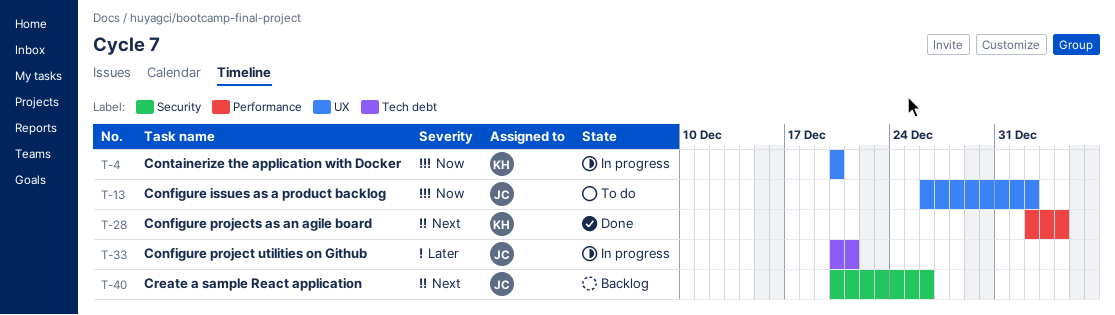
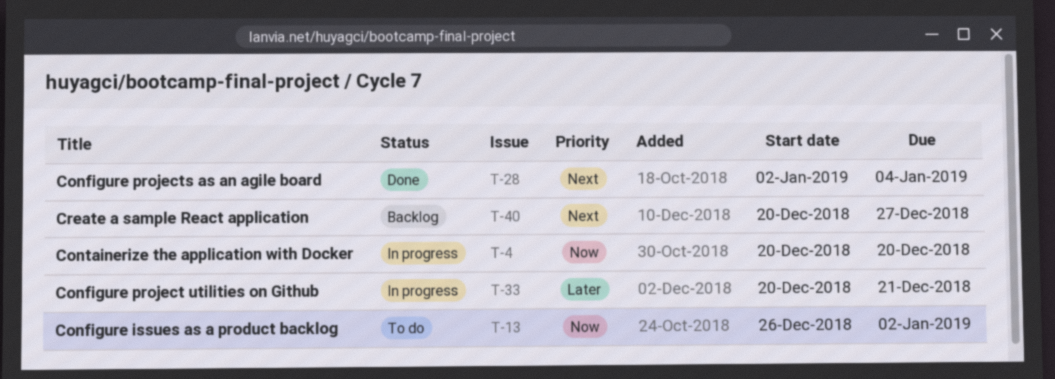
T-40, due: Dec 26 -> Dec 27

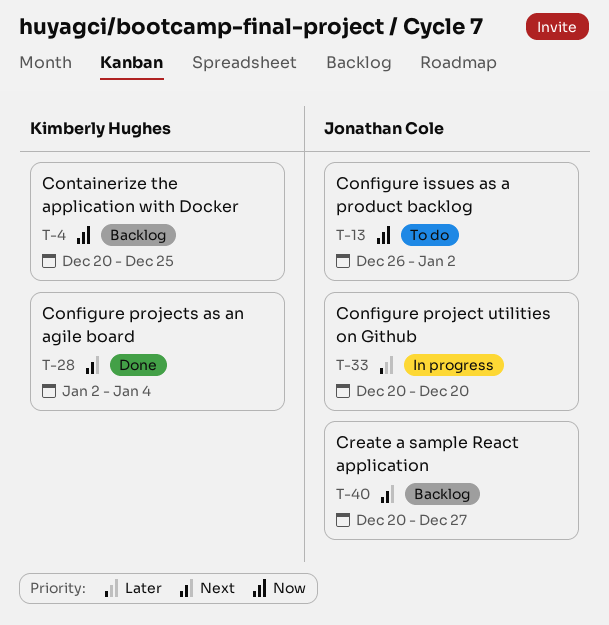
T-4, status: In progress -> Backlog
T-4, due: Dec 20 -> Dec 25
T-33, due: Dec 21 -> Dec 20

